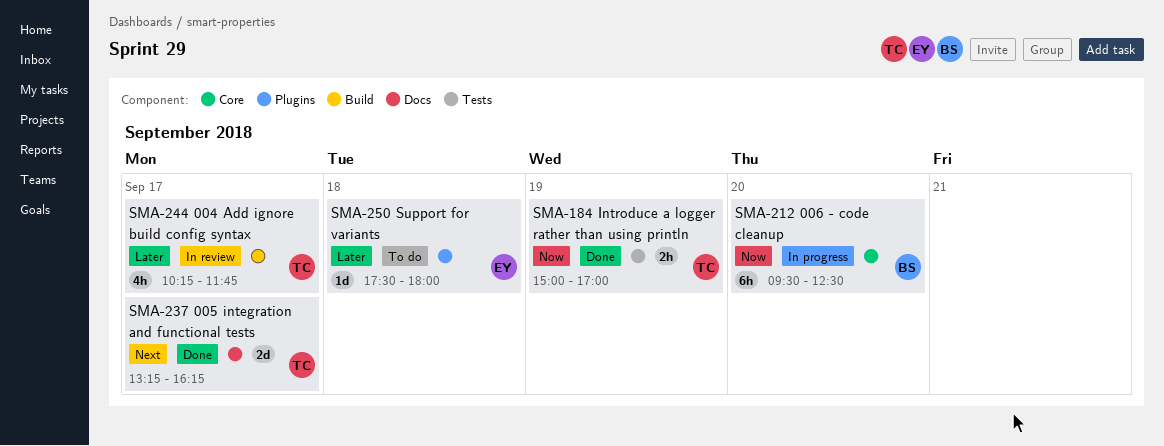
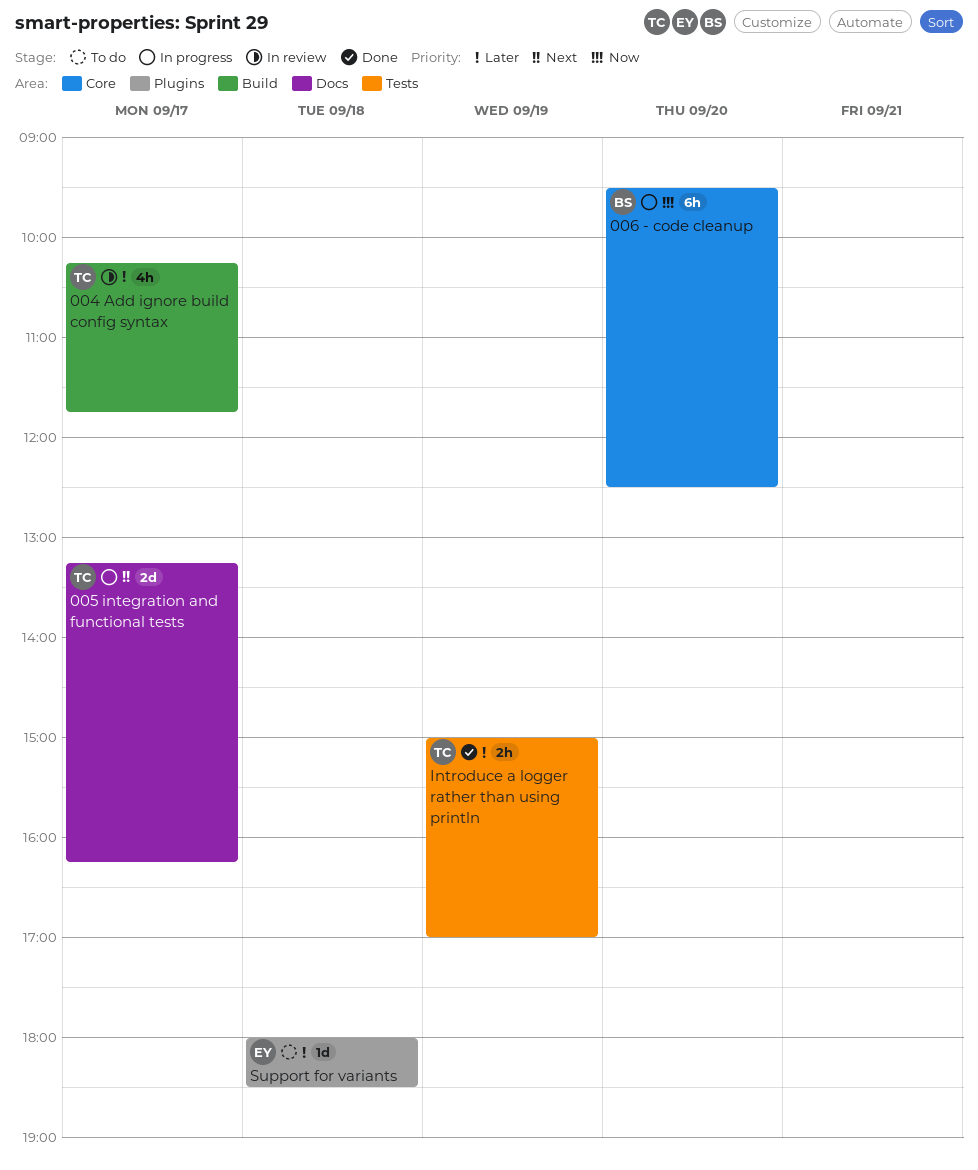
005 integration and functional tests, status: Done -> In progress
Introduce a logger rather than using println, priority: Now -> Later
Support for variants, begins: 17:30 -> 18:00
Support for variants, ends: 18:00 -> 18:30

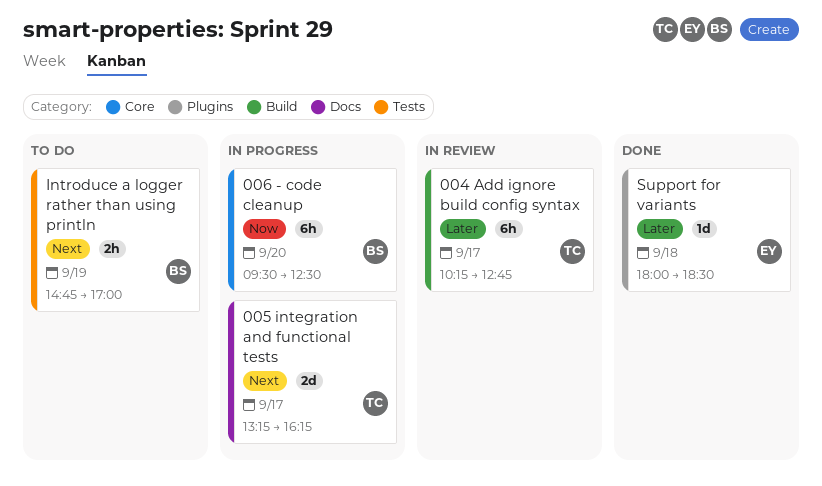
004 Add ignore build config syntax, estimate: 4h -> 6h
004 Add ignore build config syntax, ends: 11:45 -> 12:45
Introduce a logger rather than using println, status: Done -> To do
Introduce a logger rather than using println, owner: TC -> BS
Introduce a logger rather than using println, priority: Later -> Next
Introduce a logger rather than using println, begins: 15:00 -> 14:45
Support for variants, status: To do -> Done

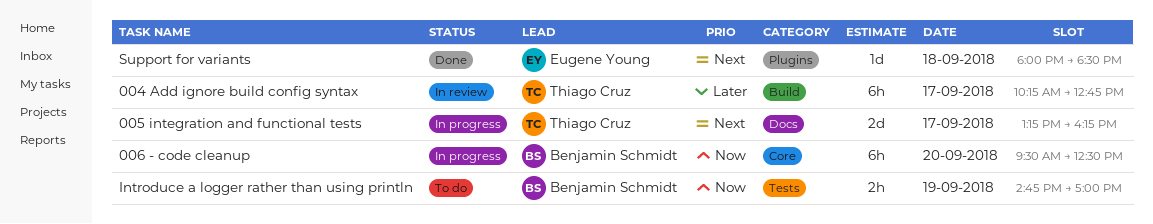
Introduce a logger rather than using println, priority: Next -> Now
Support for variants, priority: Later -> Next

